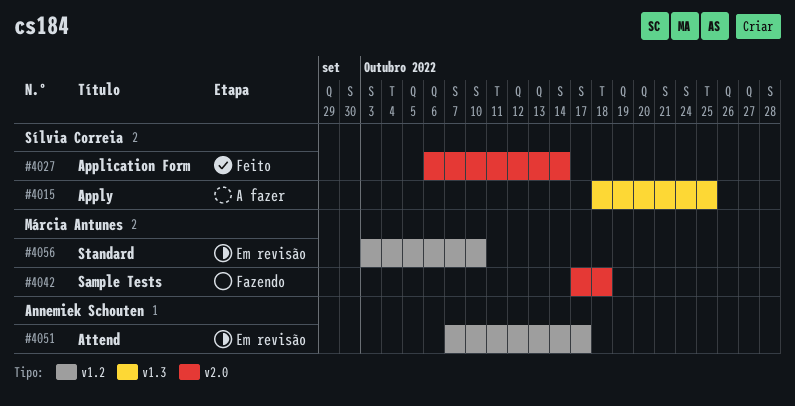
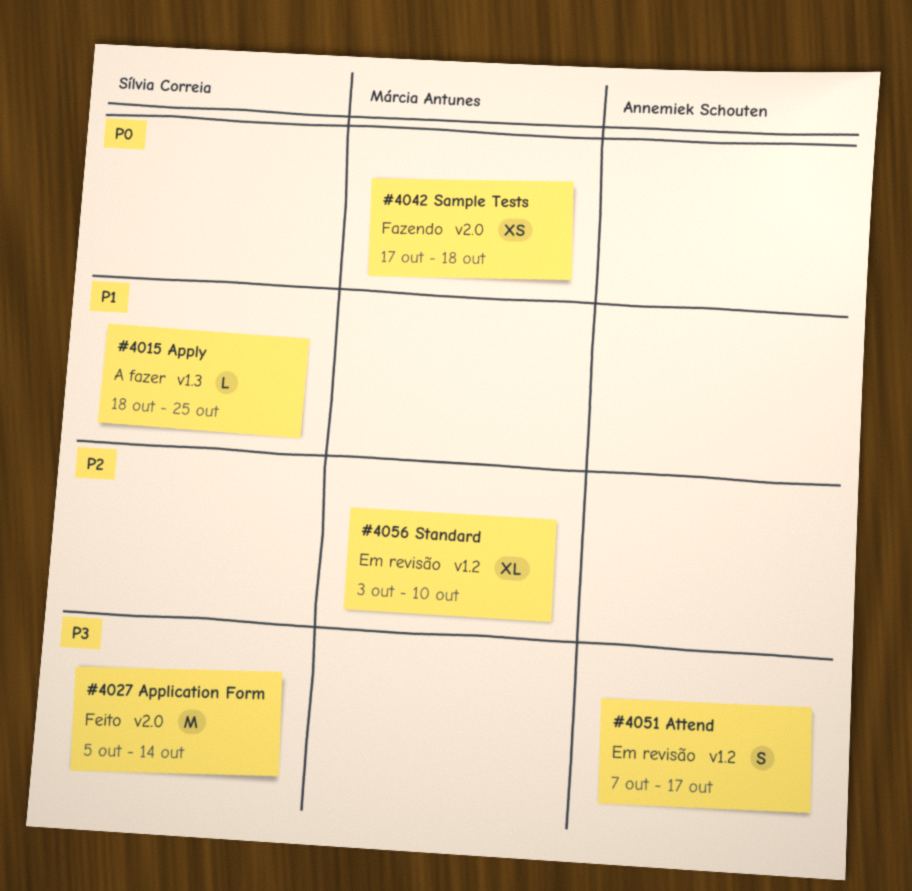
#4027, start: Oct 6 -> Oct 5

